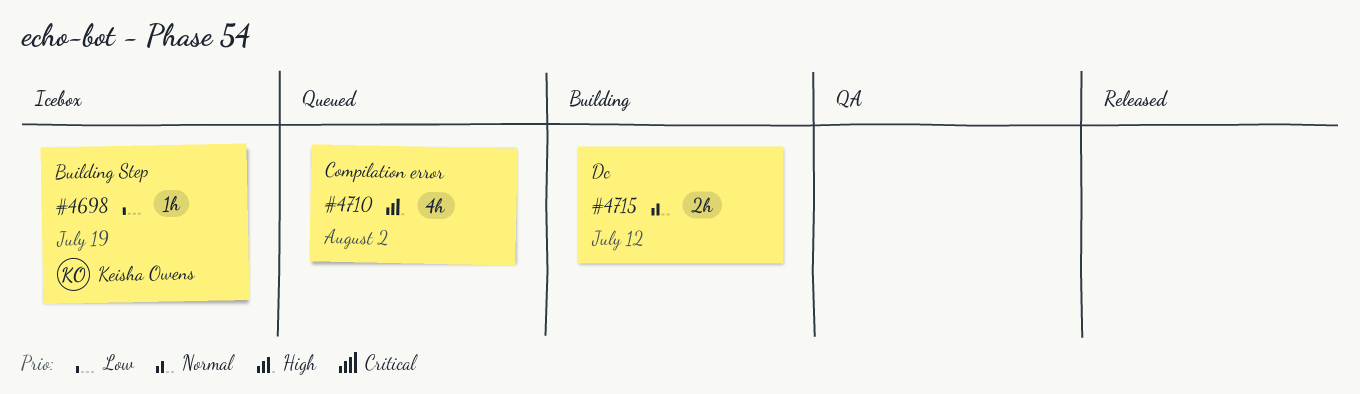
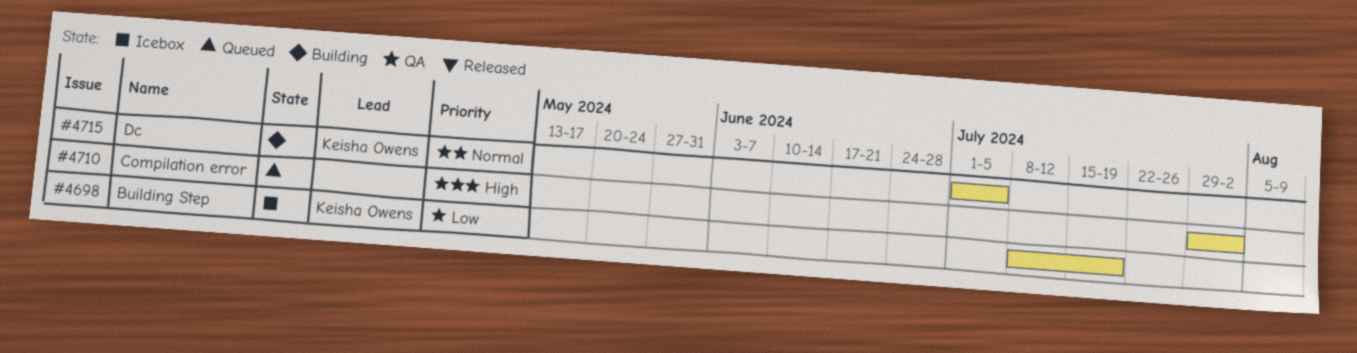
#4715, owner: none -> Keisha Owens
#4715, due: Jul 12 -> Jul 5

